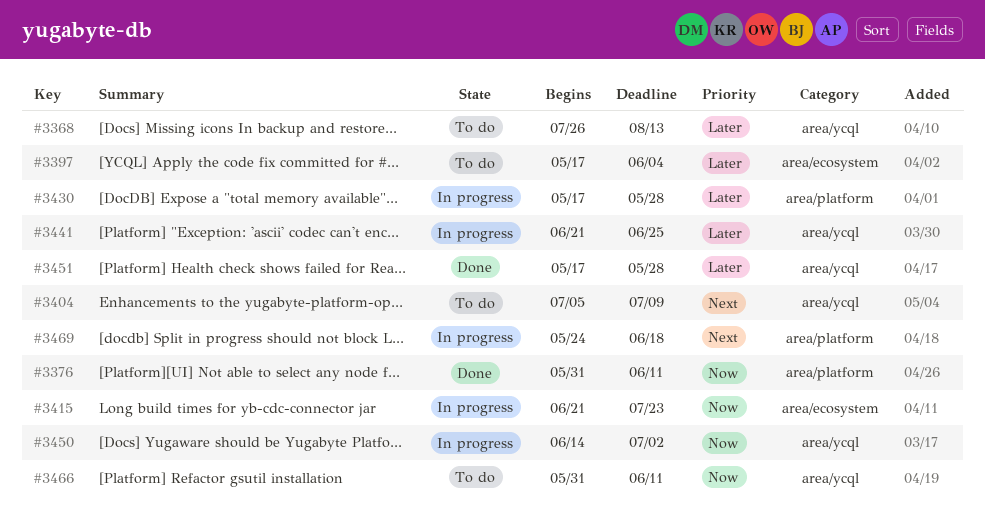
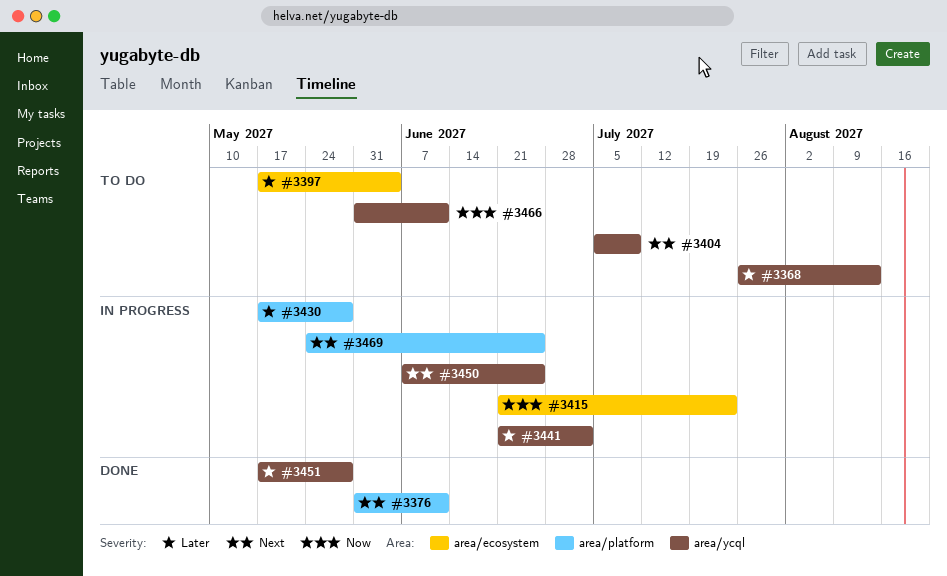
#3376, priority: Now -> Next
#3441, due: Jun 25 -> Jul 2
#3450, priority: Now -> Next
#3450, start: Jun 14 -> Jun 7
#3450, due: Jul 2 -> Jun 25
#3469, due: Jun 18 -> Jun 25

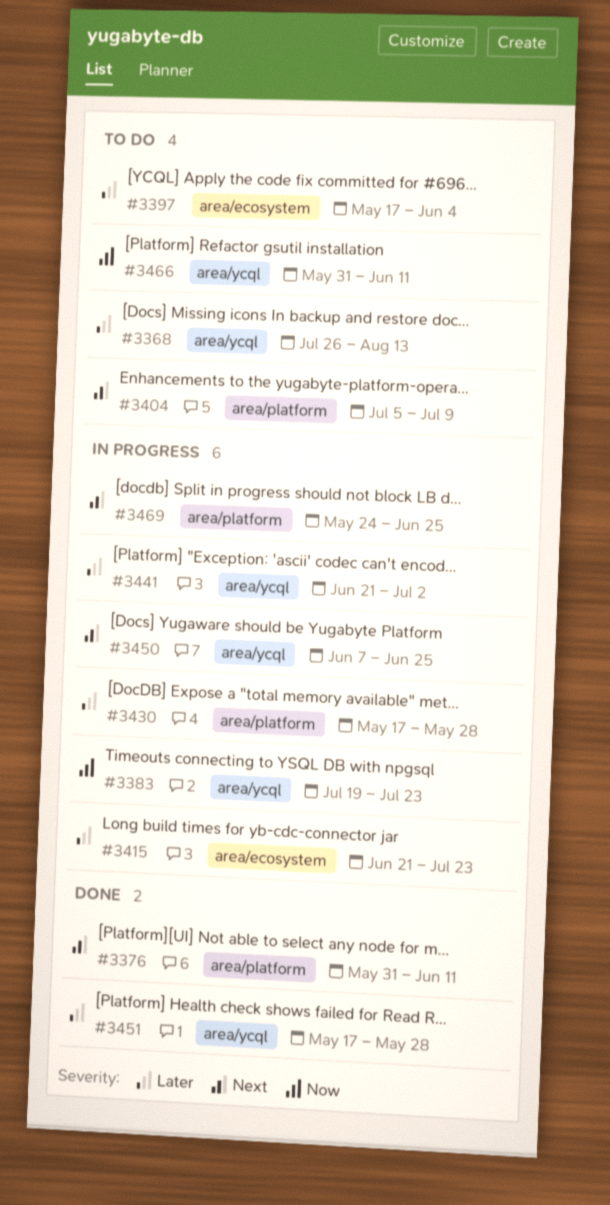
#3383: none -> present
#3404, label: area/ycql -> area/platform
#3415, priority: Now -> Later

